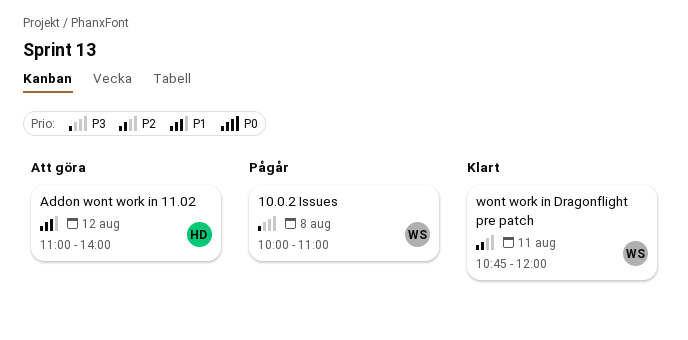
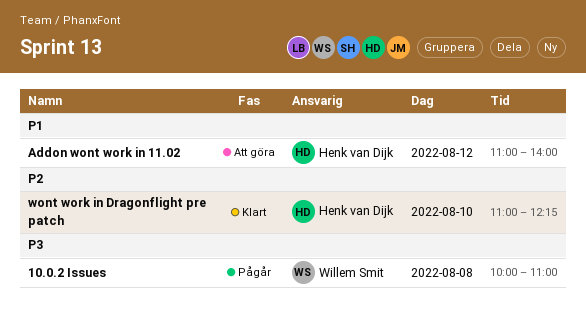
wont work in Dragonflight pre patch, owner: Willem Smit -> Henk van Dijk
wont work in Dragonflight pre patch, day: Aug 11 -> Aug 10
wont work in Dragonflight pre patch, begins: 10:45 -> 11:00
wont work in Dragonflight pre patch, ends: 12:00 -> 12:15

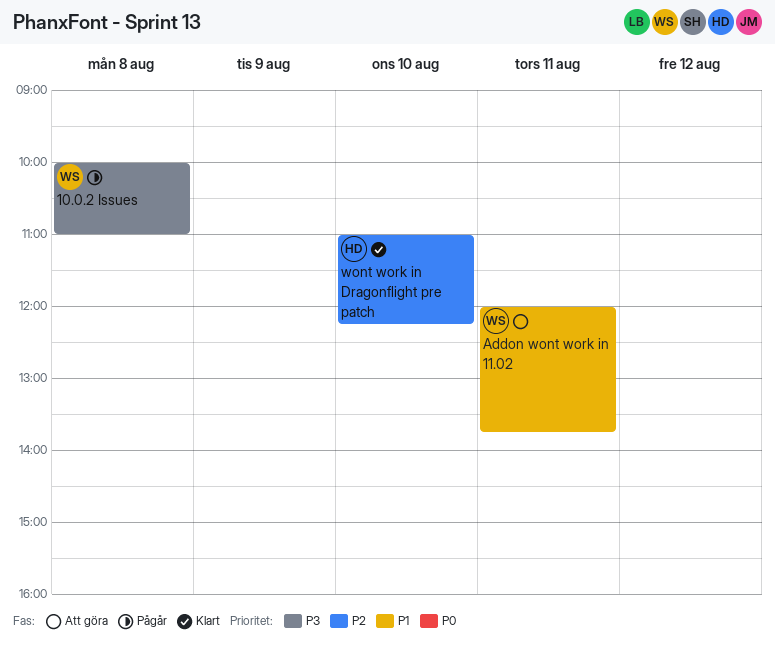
Addon wont work in 11.02, owner: Henk van Dijk -> Willem Smit
Addon wont work in 11.02, day: Aug 12 -> Aug 11
Addon wont work in 11.02, begins: 11:00 -> 12:00
Addon wont work in 11.02, ends: 14:00 -> 13:45

